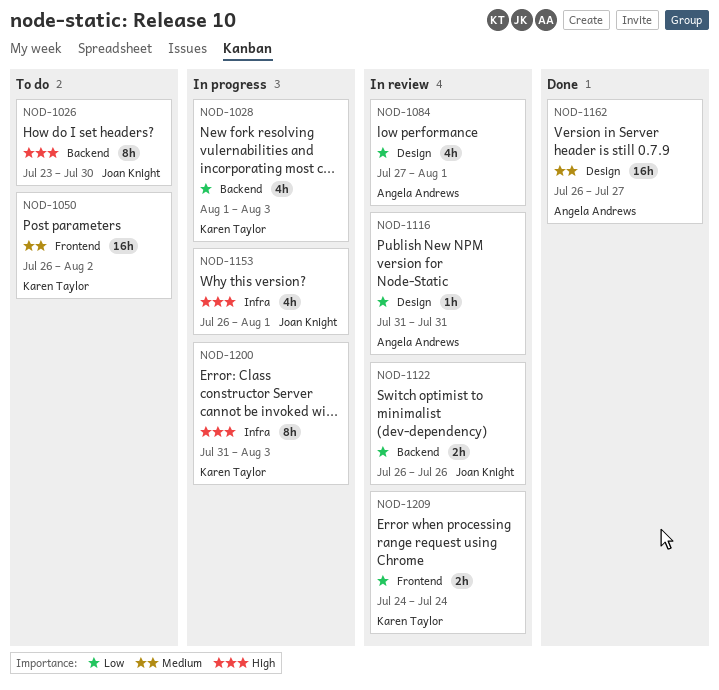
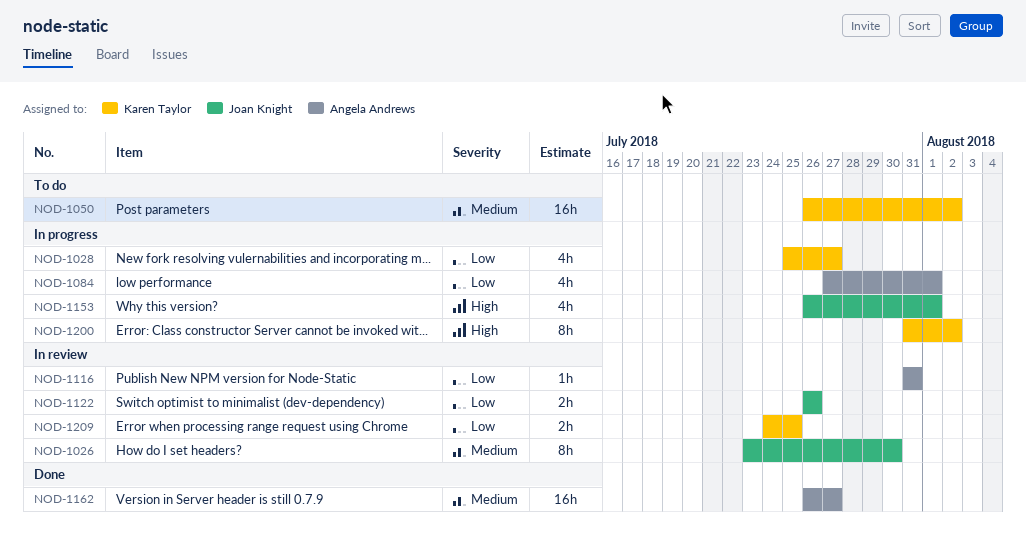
NOD-1026, status: To do -> In review
NOD-1026, priority: High -> Medium
NOD-1028, start: Aug 1 -> Jul 25
NOD-1028, due: Aug 3 -> Jul 27
NOD-1084, status: In review -> In progress
NOD-1200, due: Aug 3 -> Aug 2
NOD-1209, due: Jul 24 -> Jul 25

